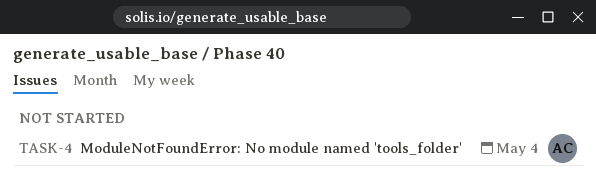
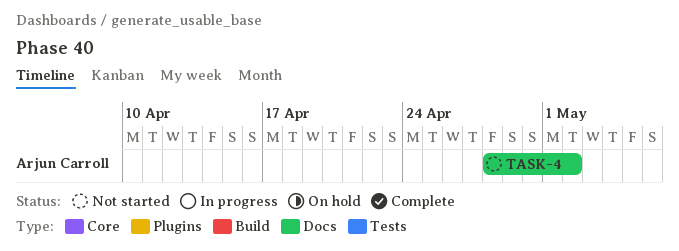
TASK-4, due: May 4 -> May 2

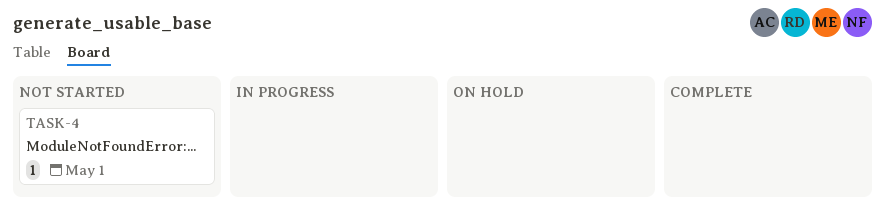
TASK-4, due: May 2 -> May 1

